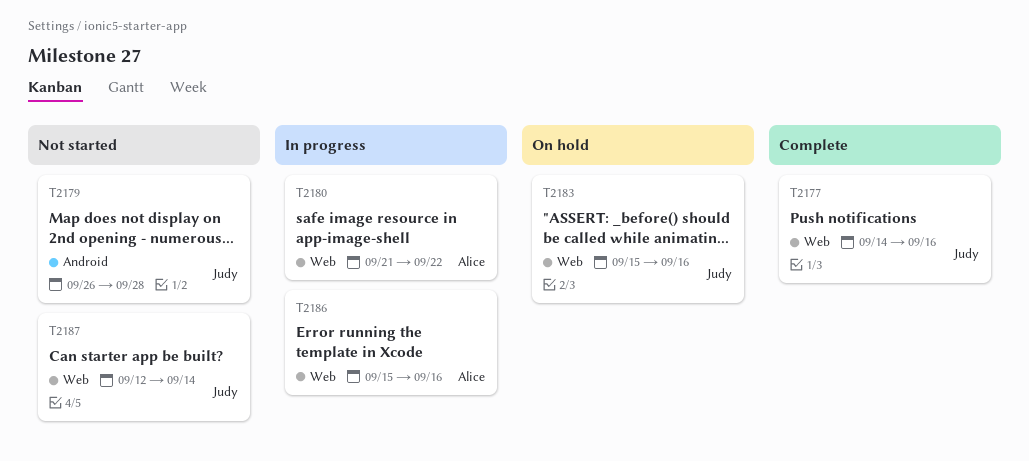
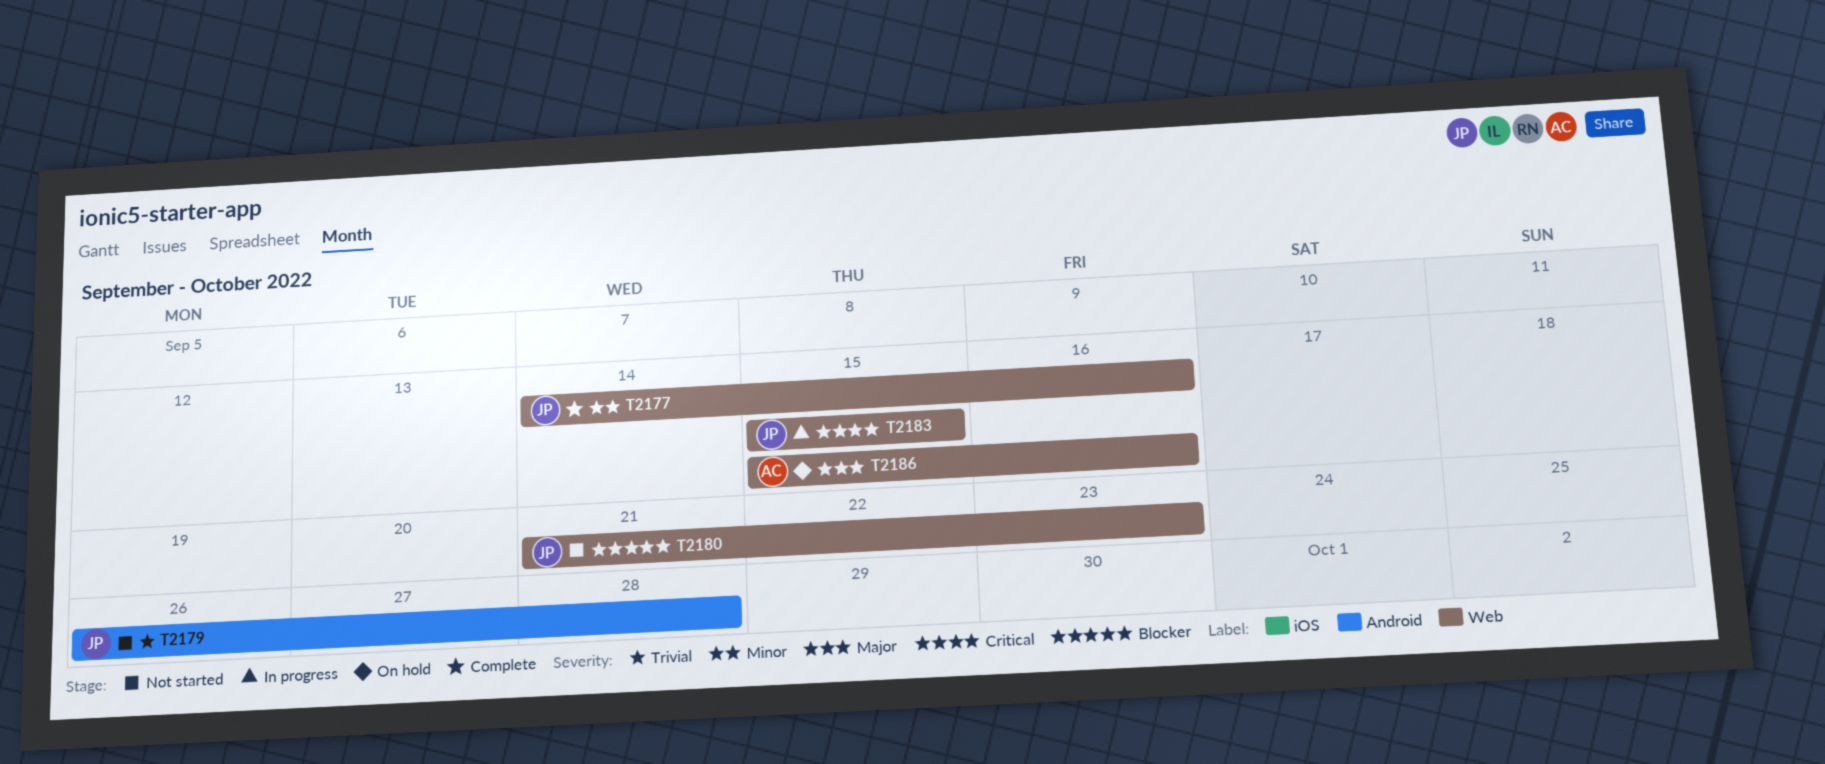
T2180, status: In progress -> Not started
T2180, owner: Alice -> Judy
T2180, due: Sep 22 -> Sep 23
T2183, status: On hold -> In progress
T2183, due: Sep 16 -> Sep 15
T2186, status: In progress -> On hold
T2187: present -> none

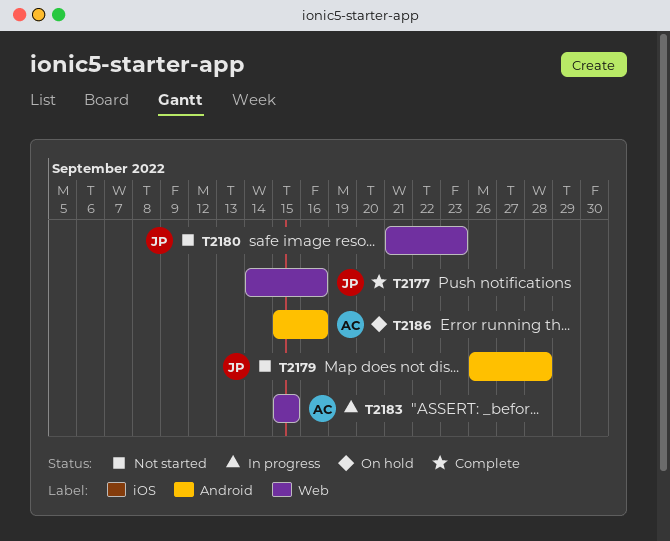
T2183, owner: JP -> AC
T2186, label: Web -> Android

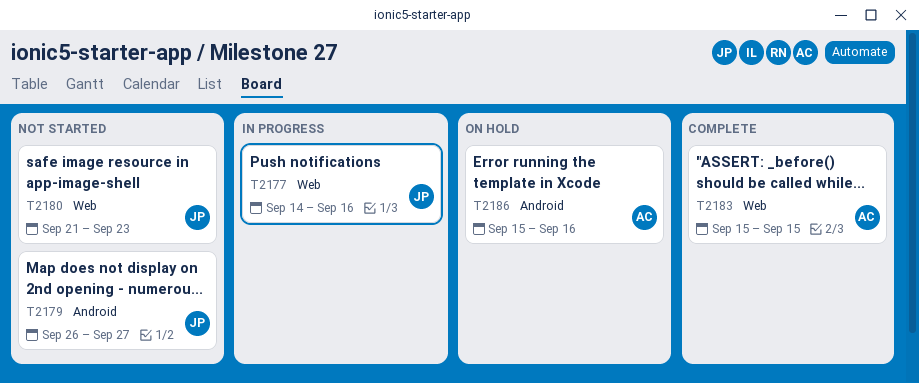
T2177, status: Complete -> In progress
T2179, due: Sep 28 -> Sep 27
T2183, status: In progress -> Complete

